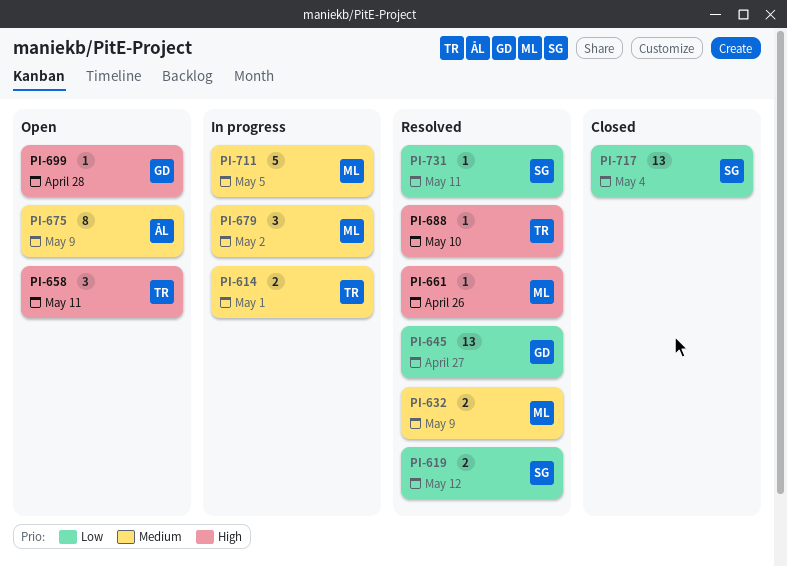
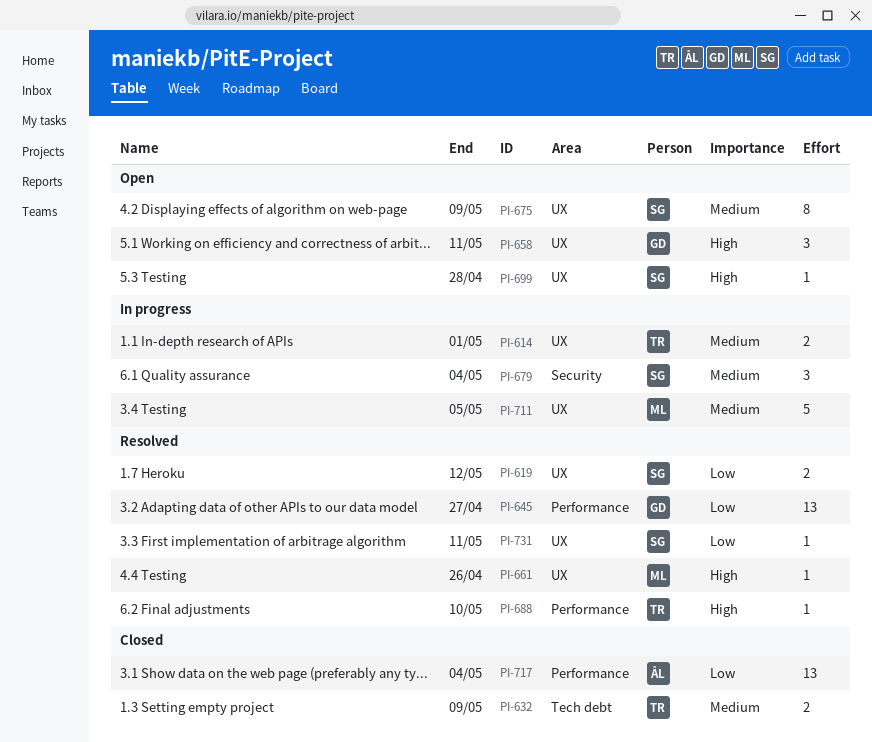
PI-632, status: Resolved -> Closed
PI-632, owner: ML -> TR
PI-658, owner: TR -> GD
PI-675, owner: ÅL -> SG
PI-679, owner: ML -> SG
PI-679, due: May 2 -> May 4
PI-699, owner: GD -> SG
PI-717, owner: SG -> ÅL

